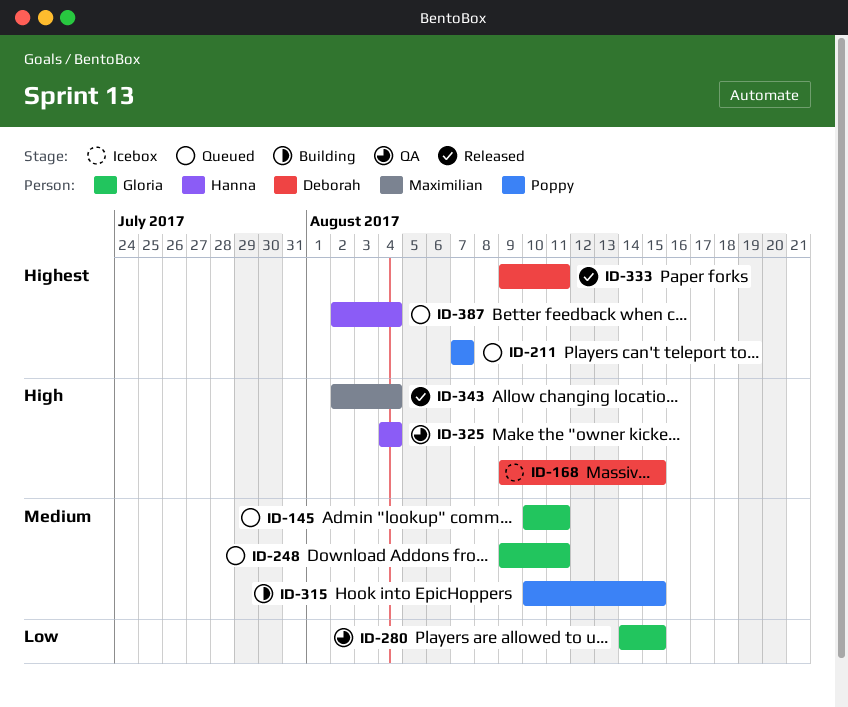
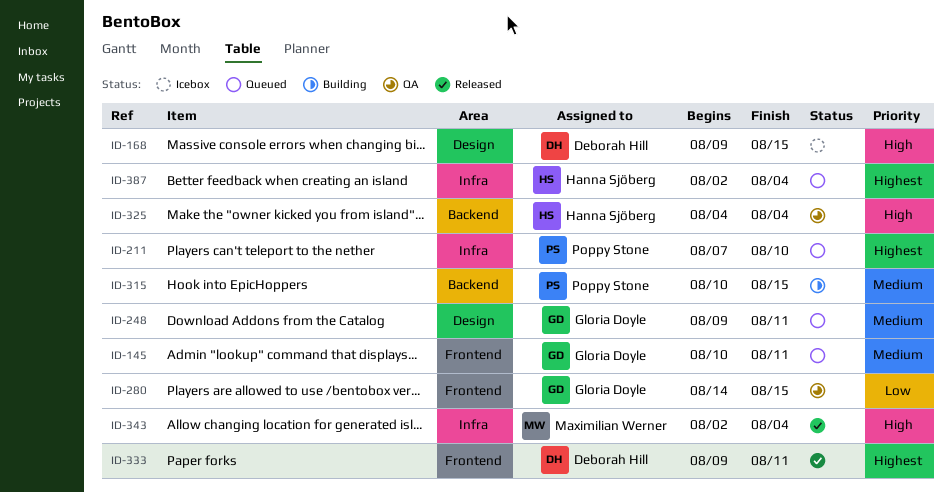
ID-211, due: Aug 7 -> Aug 10

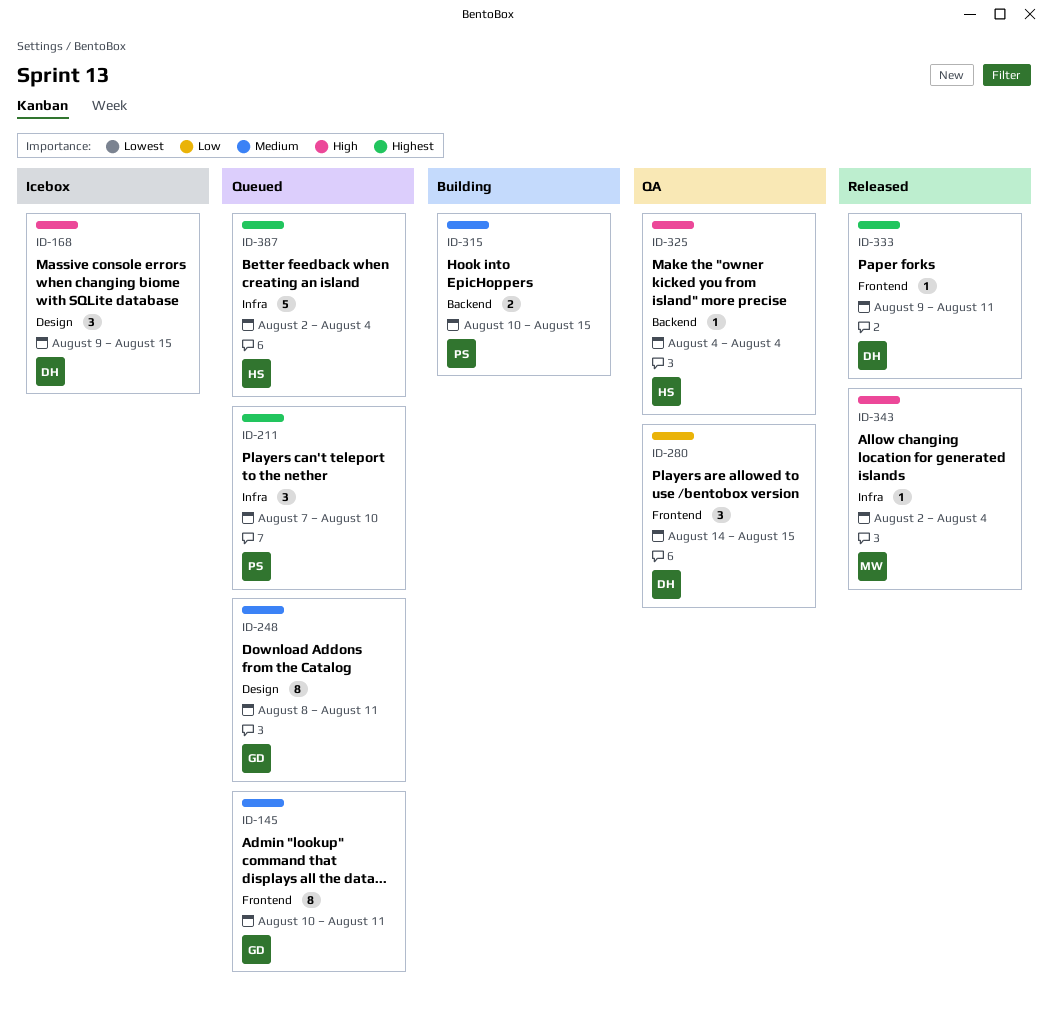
ID-248, start: Aug 9 -> Aug 8
ID-280, owner: Gloria Doyle -> Deborah Hill

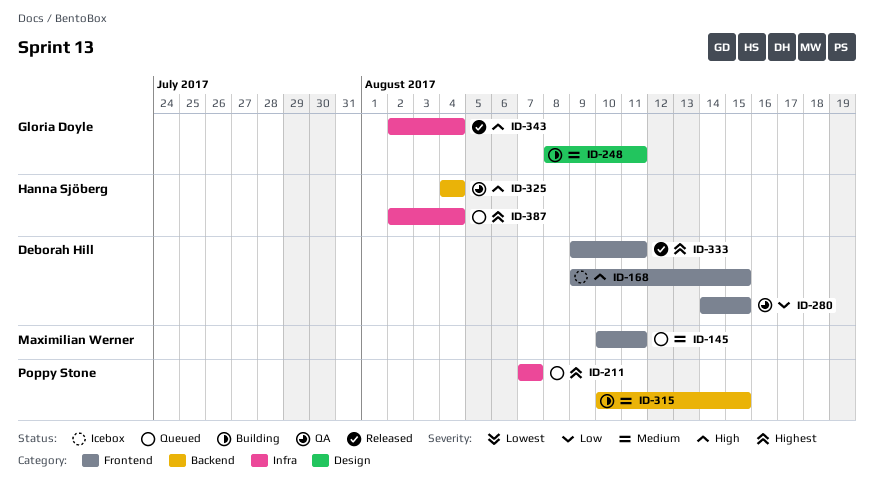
ID-145, owner: Gloria Doyle -> Maximilian Werner
ID-168, label: Design -> Frontend
ID-211, due: Aug 10 -> Aug 7
ID-248, status: Queued -> Building
ID-343, owner: Maximilian Werner -> Gloria Doyle

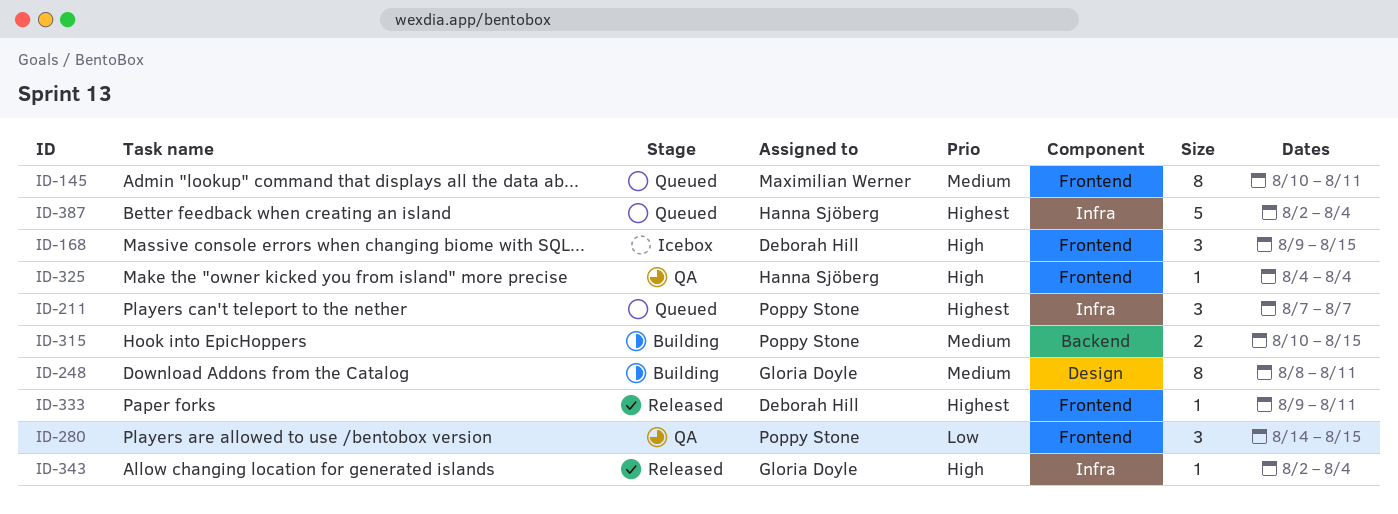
ID-280, owner: Deborah Hill -> Poppy Stone
ID-325, label: Backend -> Frontend

